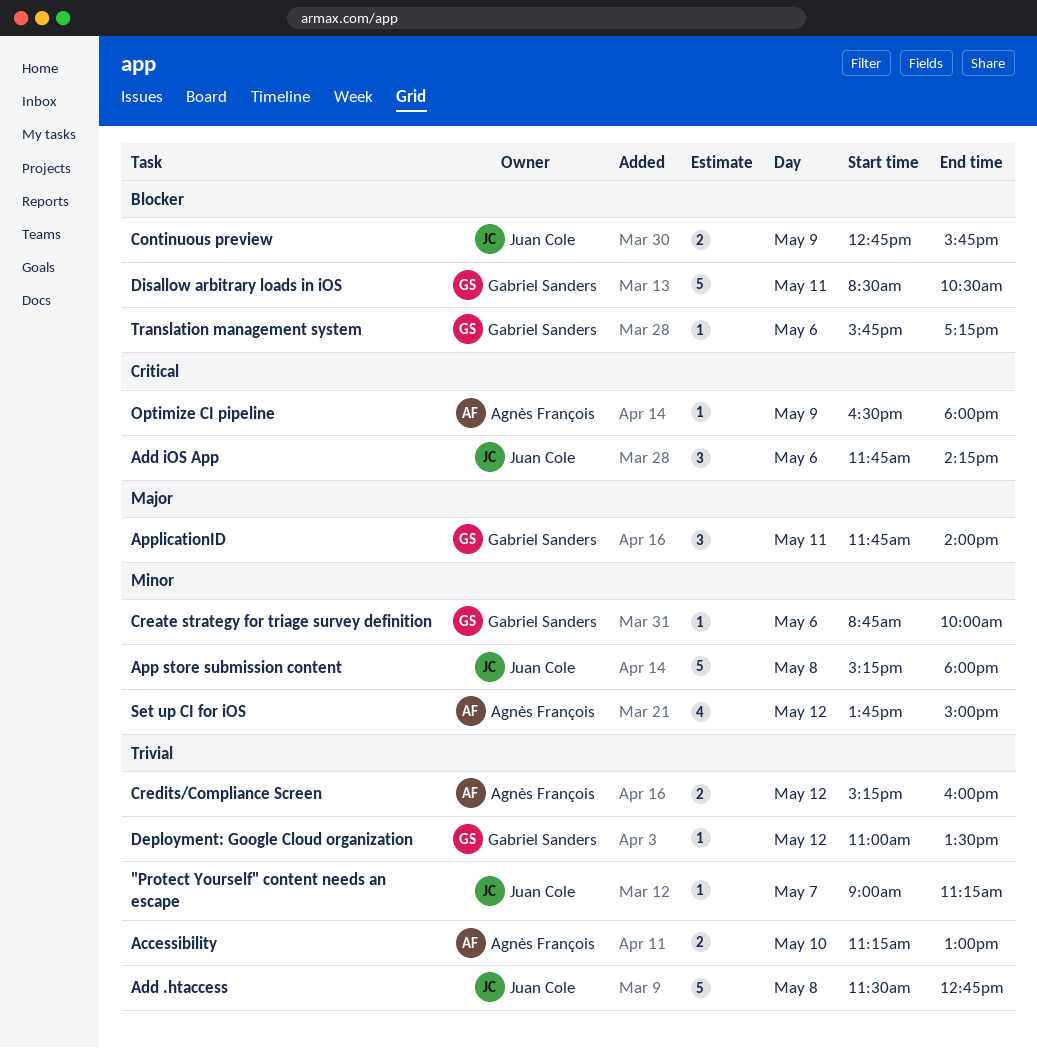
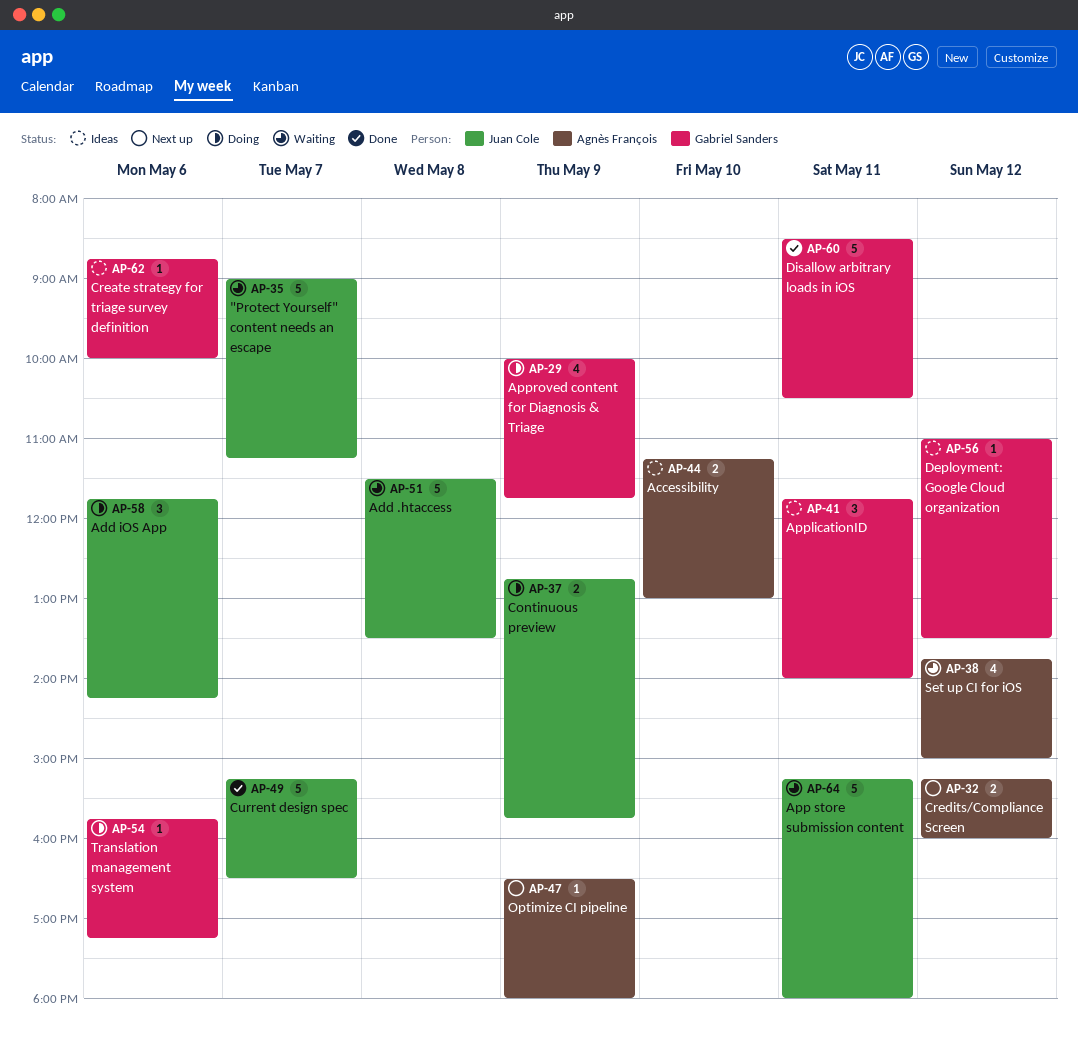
"Protect Yourself" content needs an escape, estimate: 1 -> 5
Add .htaccess, ends: 12:45 -> 13:30
App store submission content, day: May 8 -> May 11
Approved content for Diagnosis & Triage: none -> present
Current design spec: none -> present

